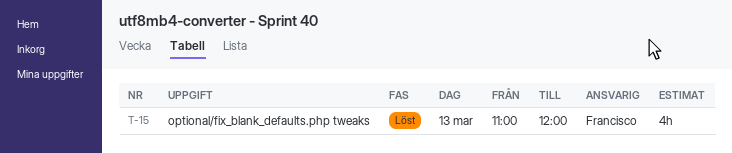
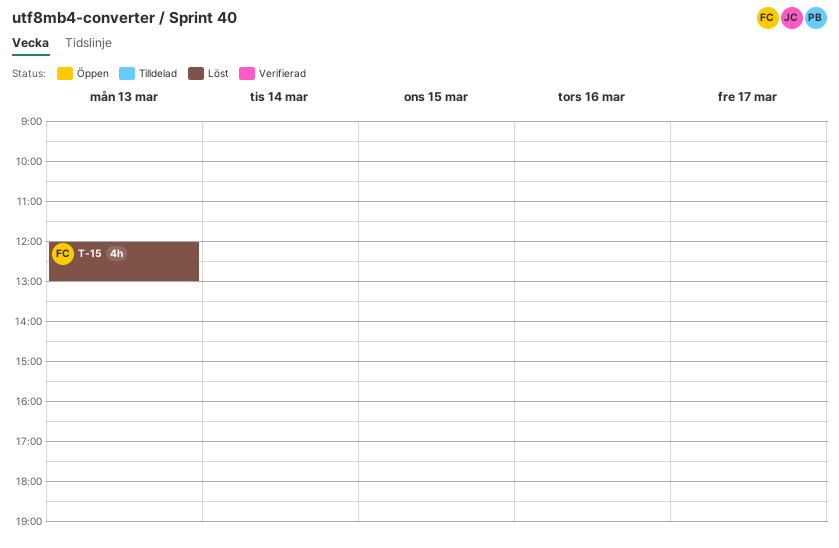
T-15, begins: 11:00 -> 12:00
T-15, ends: 12:00 -> 13:00

